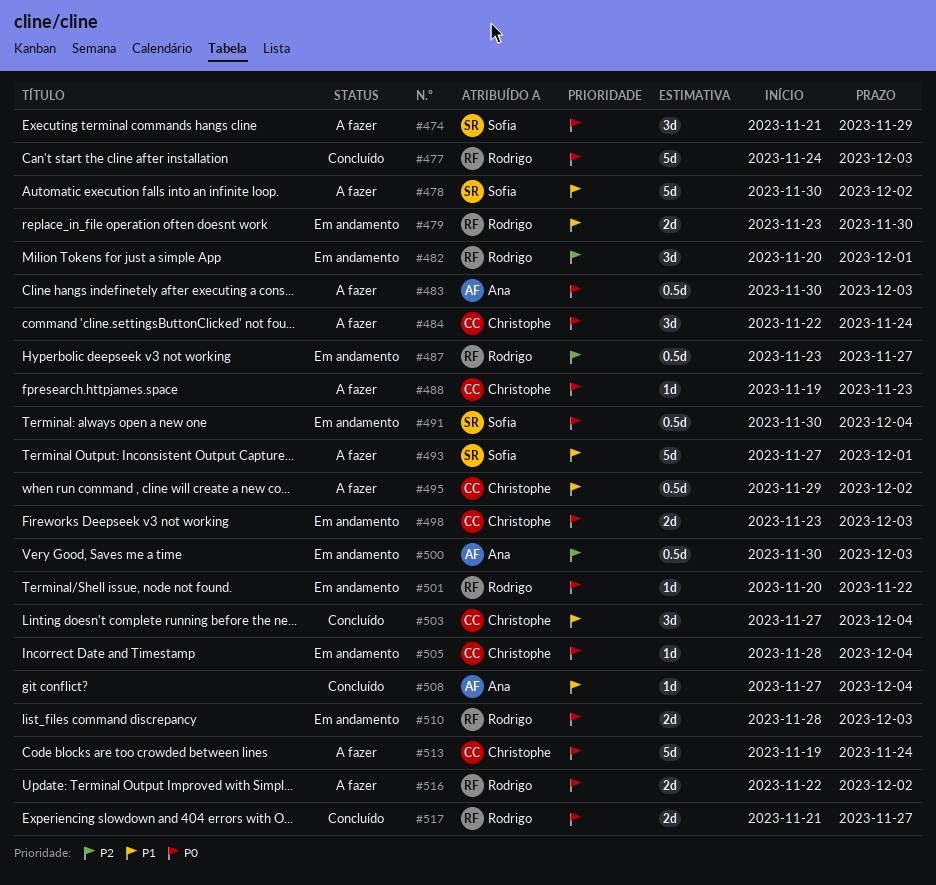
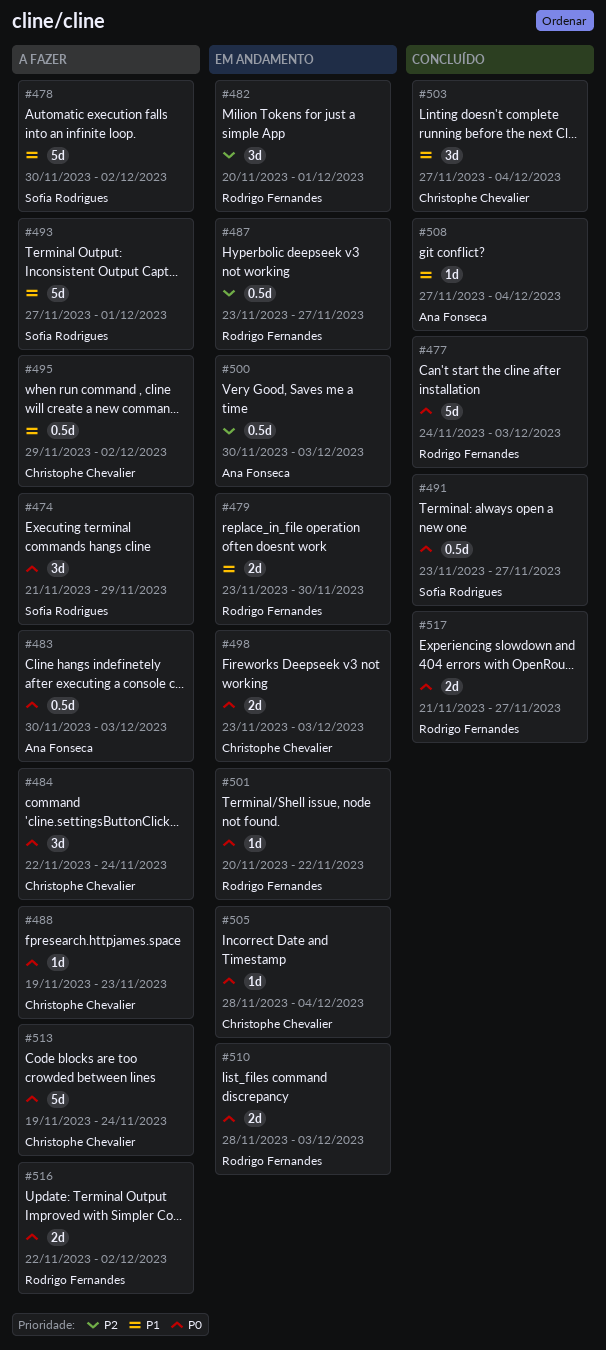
#491, status: Em andamento -> Concluído
#491, start: Nov 30 -> Nov 23
#491, due: Dec 4 -> Nov 27

